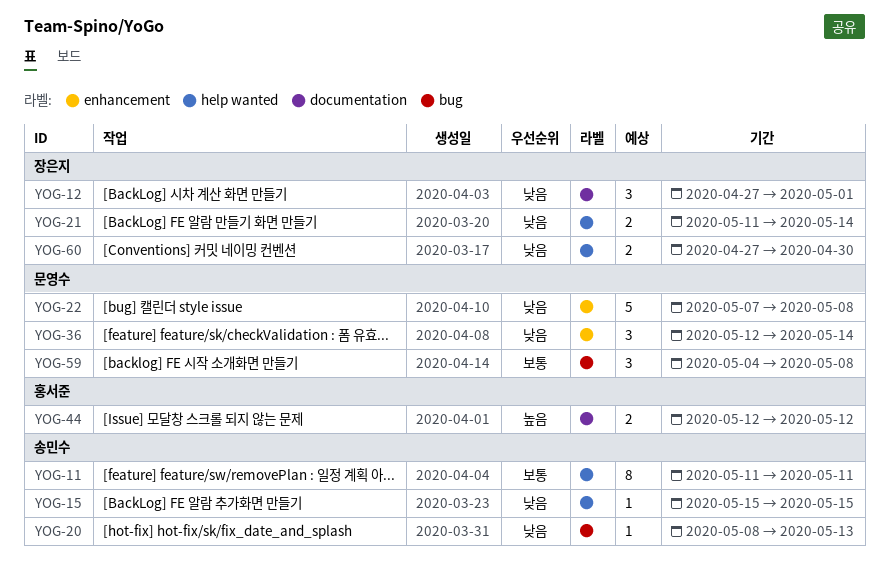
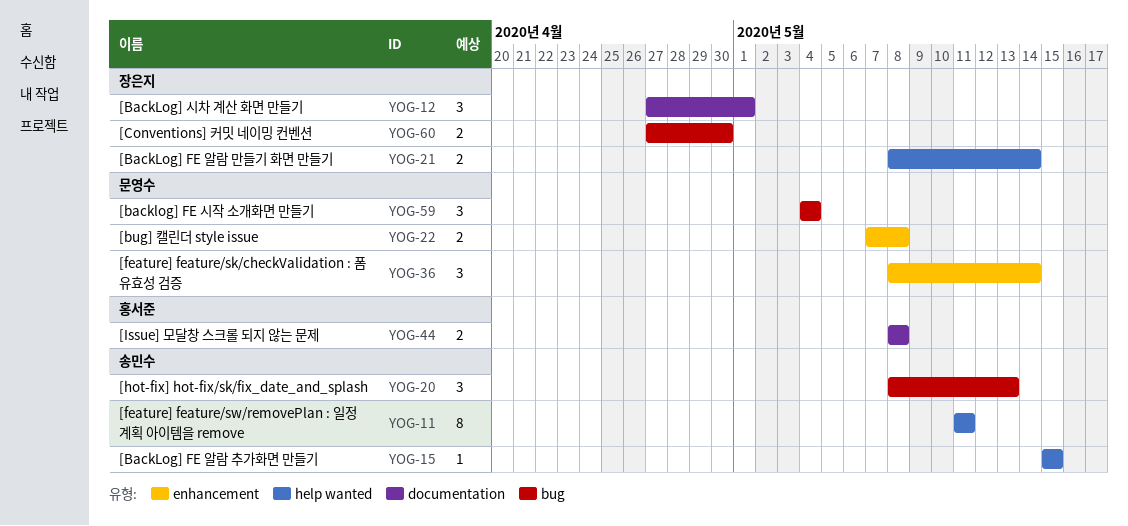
YOG-20, estimate: 1 -> 3
YOG-21, start: May 11 -> May 8
YOG-22, estimate: 5 -> 2
YOG-36, start: May 12 -> May 8
YOG-44, start: May 12 -> May 8
YOG-44, due: May 12 -> May 8
YOG-59, due: May 8 -> May 4
YOG-60, label: help wanted -> bug

